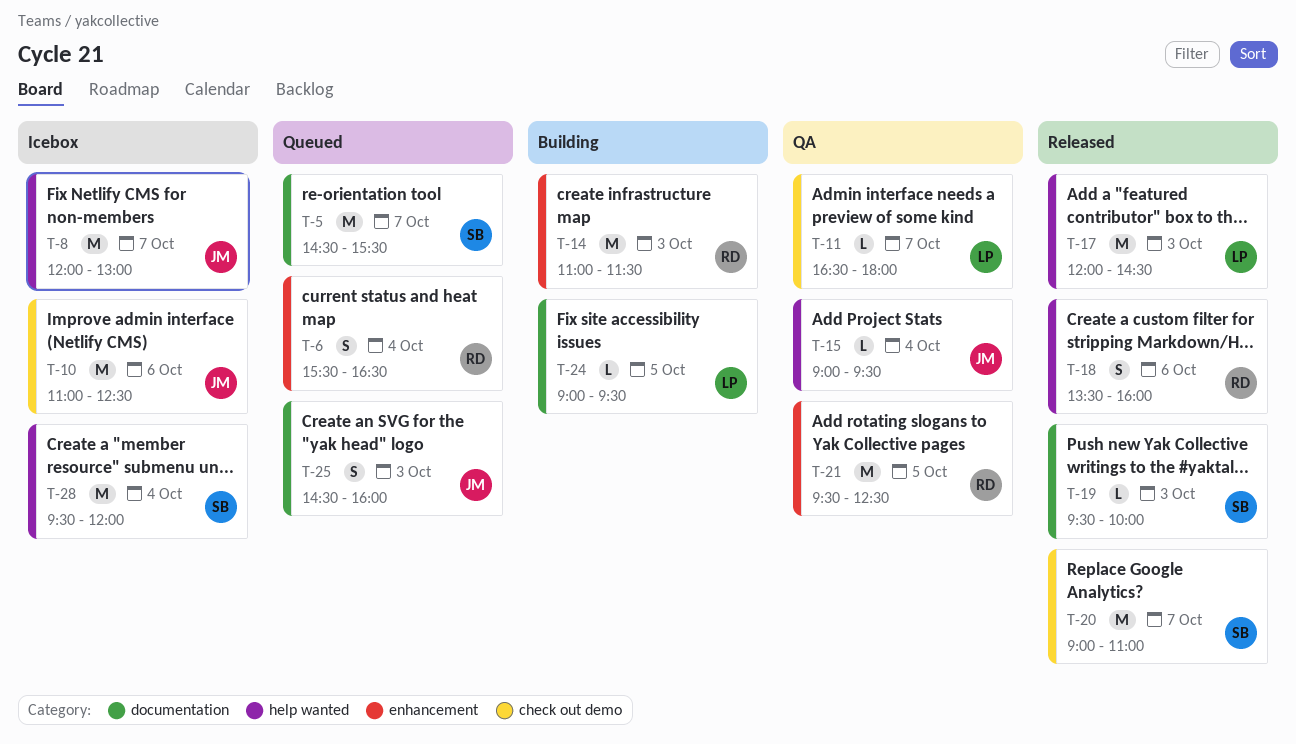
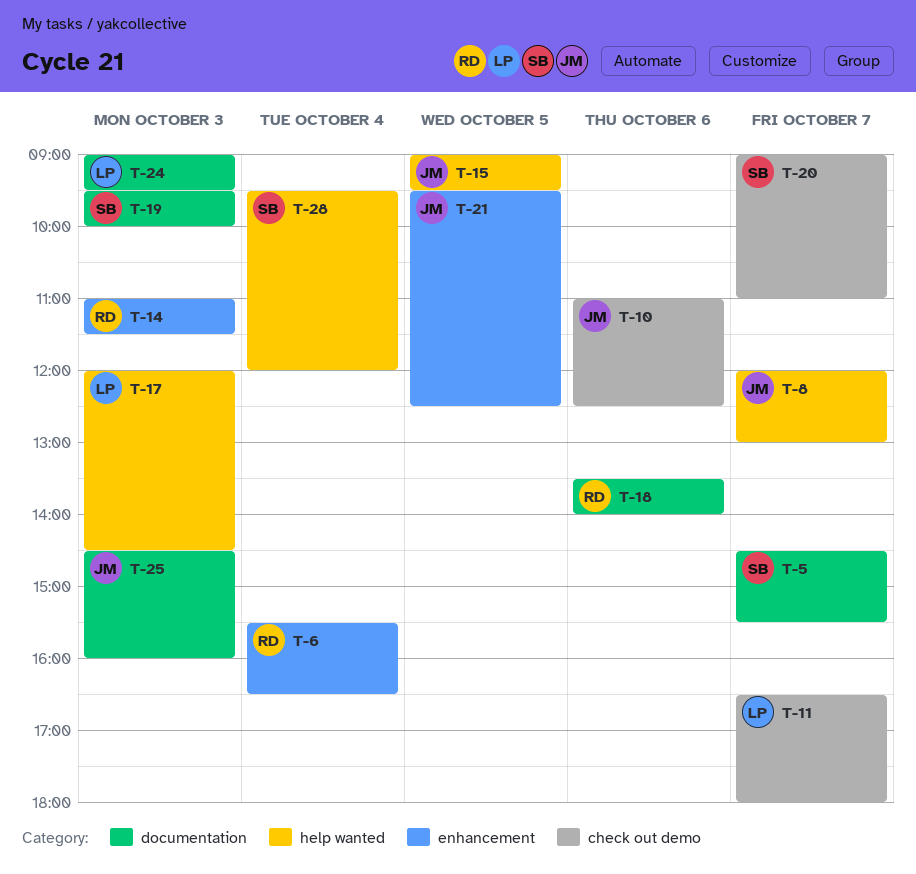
T-15, day: Oct 4 -> Oct 5
T-18, label: help wanted -> documentation
T-18, ends: 16:00 -> 14:00
T-21, owner: RD -> JM
T-24, day: Oct 5 -> Oct 3

